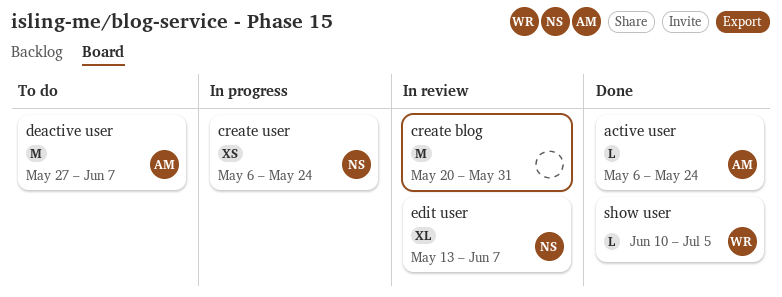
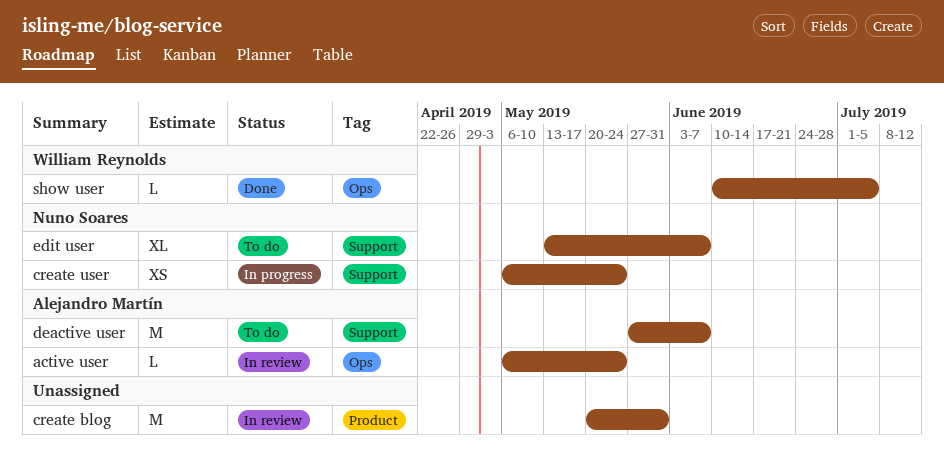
active user, status: Done -> In review
edit user, status: In review -> To do

